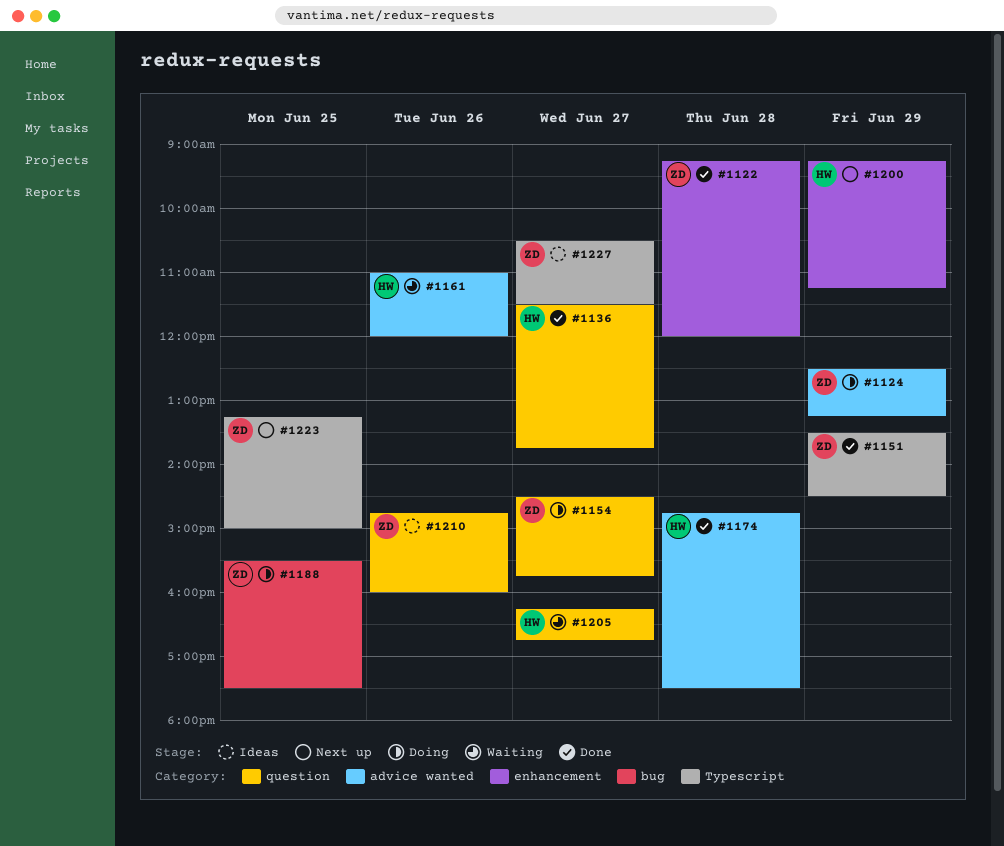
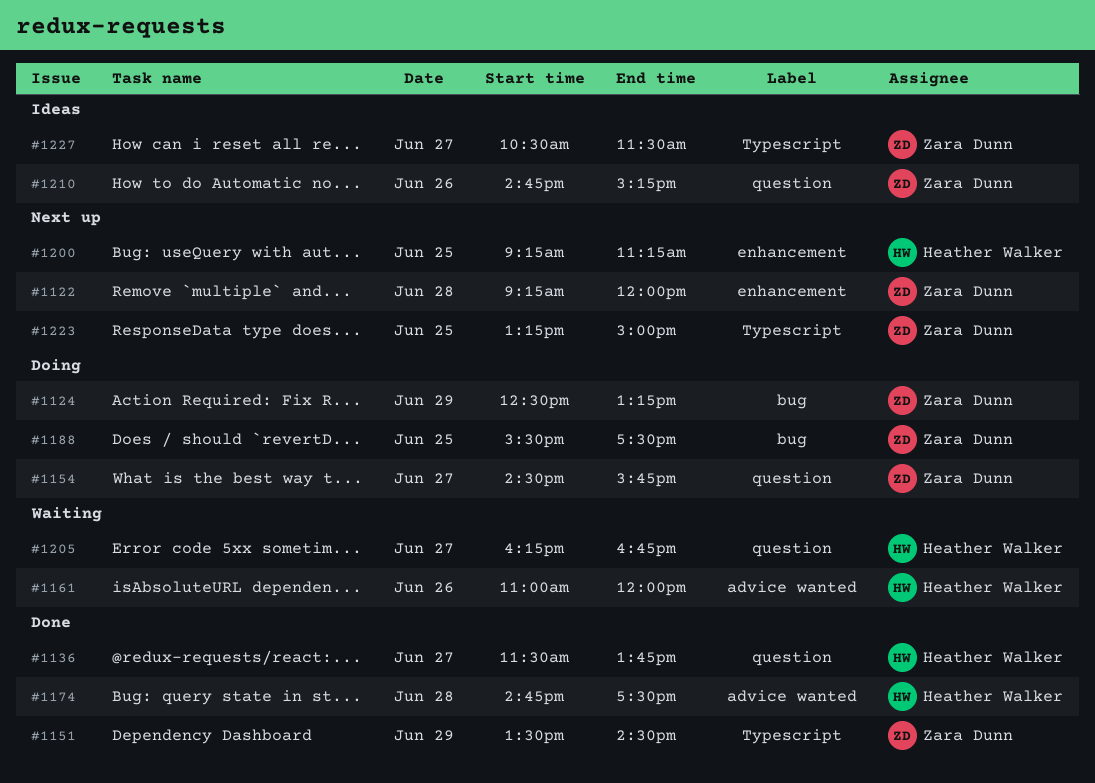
#1122, status: Done -> Next up
#1124, label: advice wanted -> bug
#1200, day: Jun 29 -> Jun 25
#1210, ends: 16:00 -> 15:15

